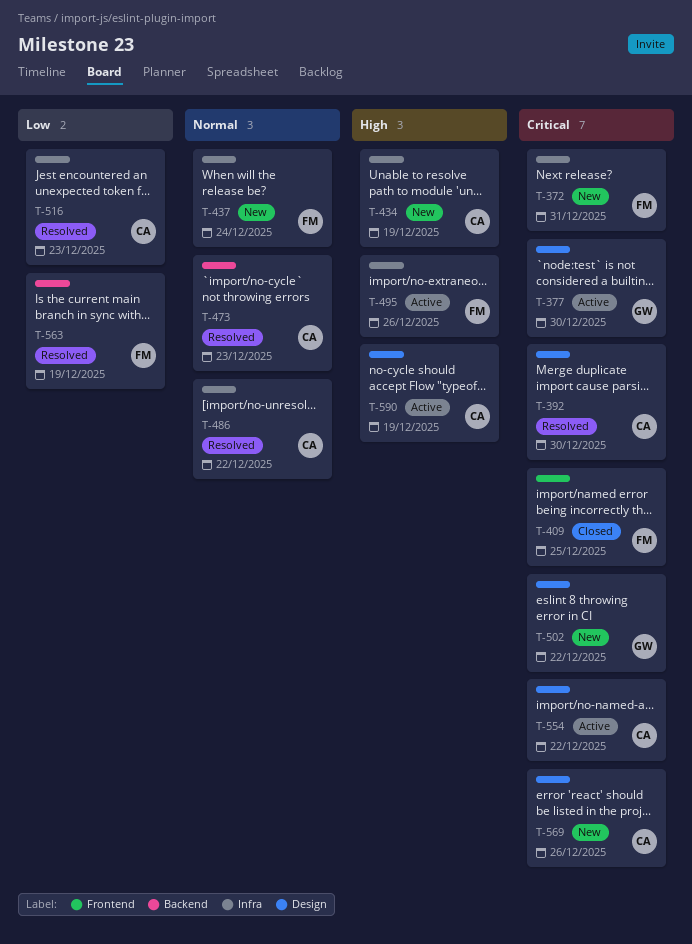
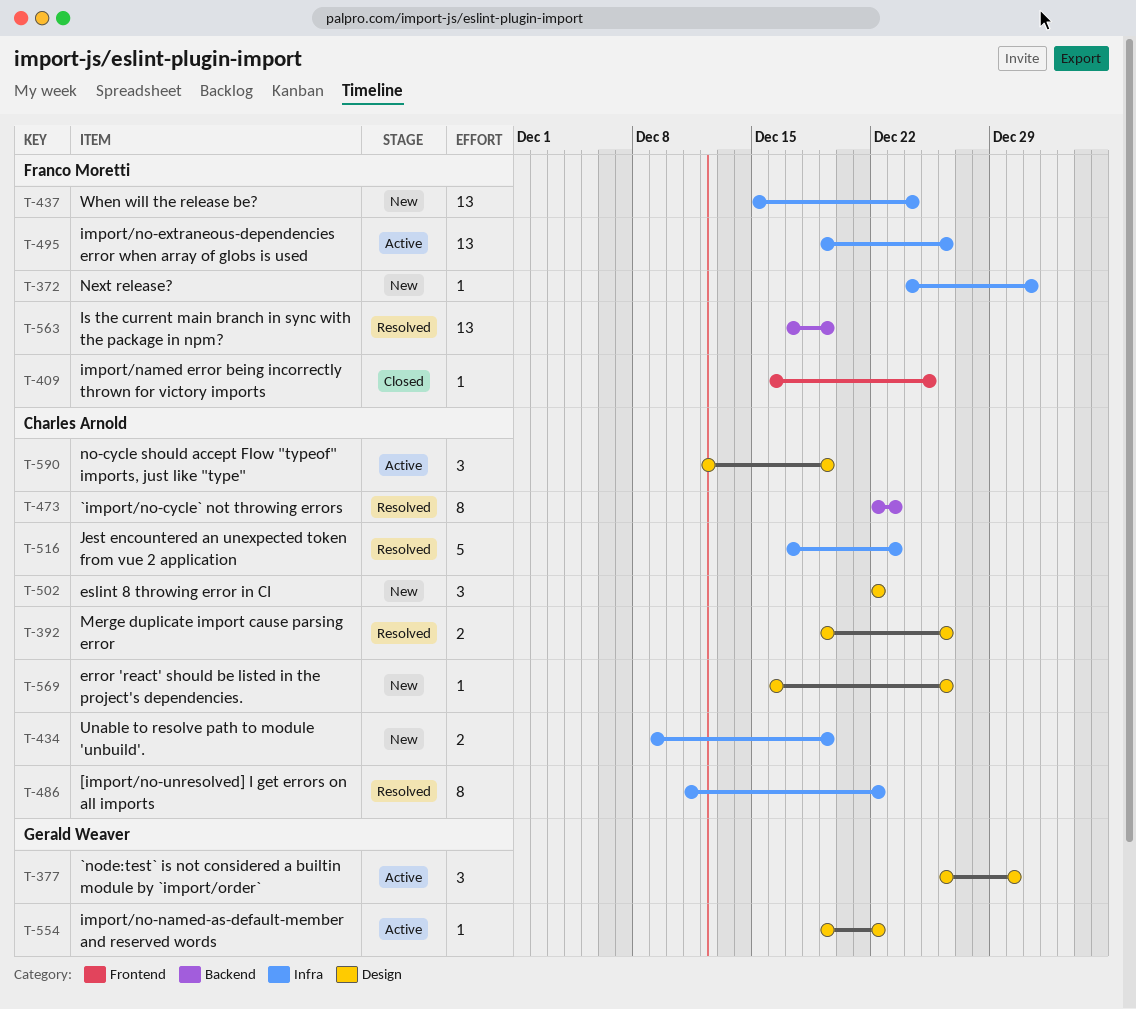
T-392, due: Dec 30 -> Dec 26
T-502, owner: Gerald Weaver -> Charles Arnold
T-554, owner: Charles Arnold -> Gerald Weaver

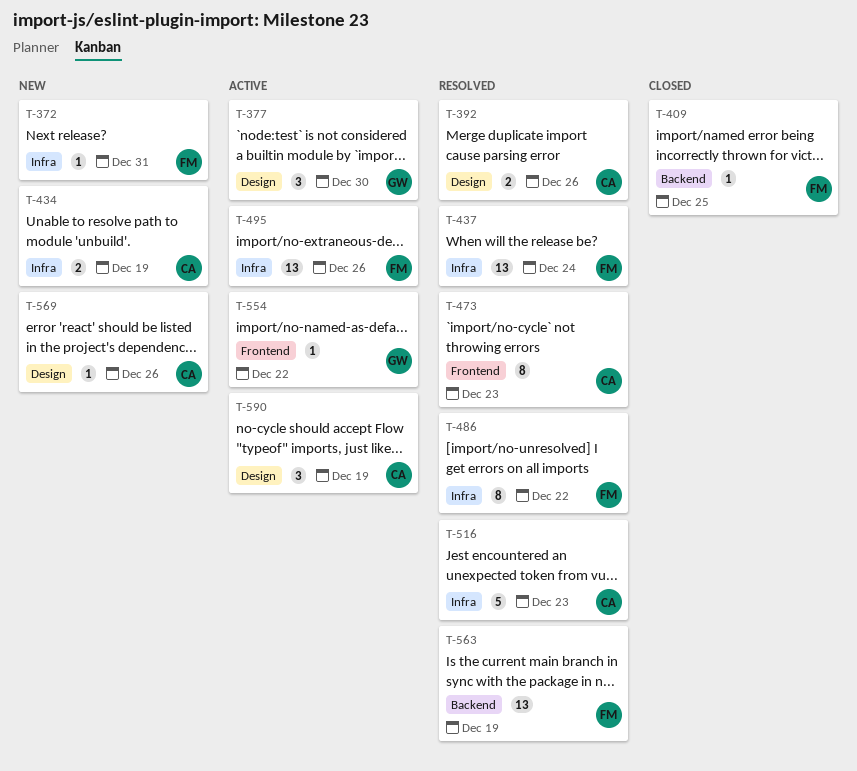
T-409, label: Frontend -> Backend
T-437, status: New -> Resolved
T-473, label: Backend -> Frontend
T-486, owner: Charles Arnold -> Franco Moretti
T-502: present -> none
T-554, label: Design -> Frontend

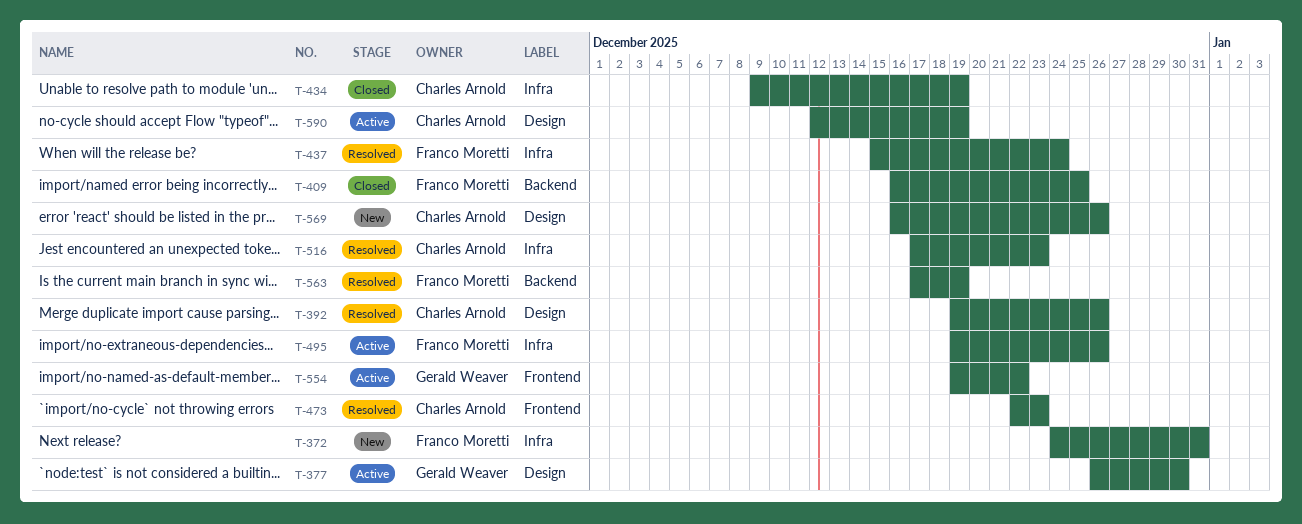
T-434, status: New -> Closed
T-486: present -> none

